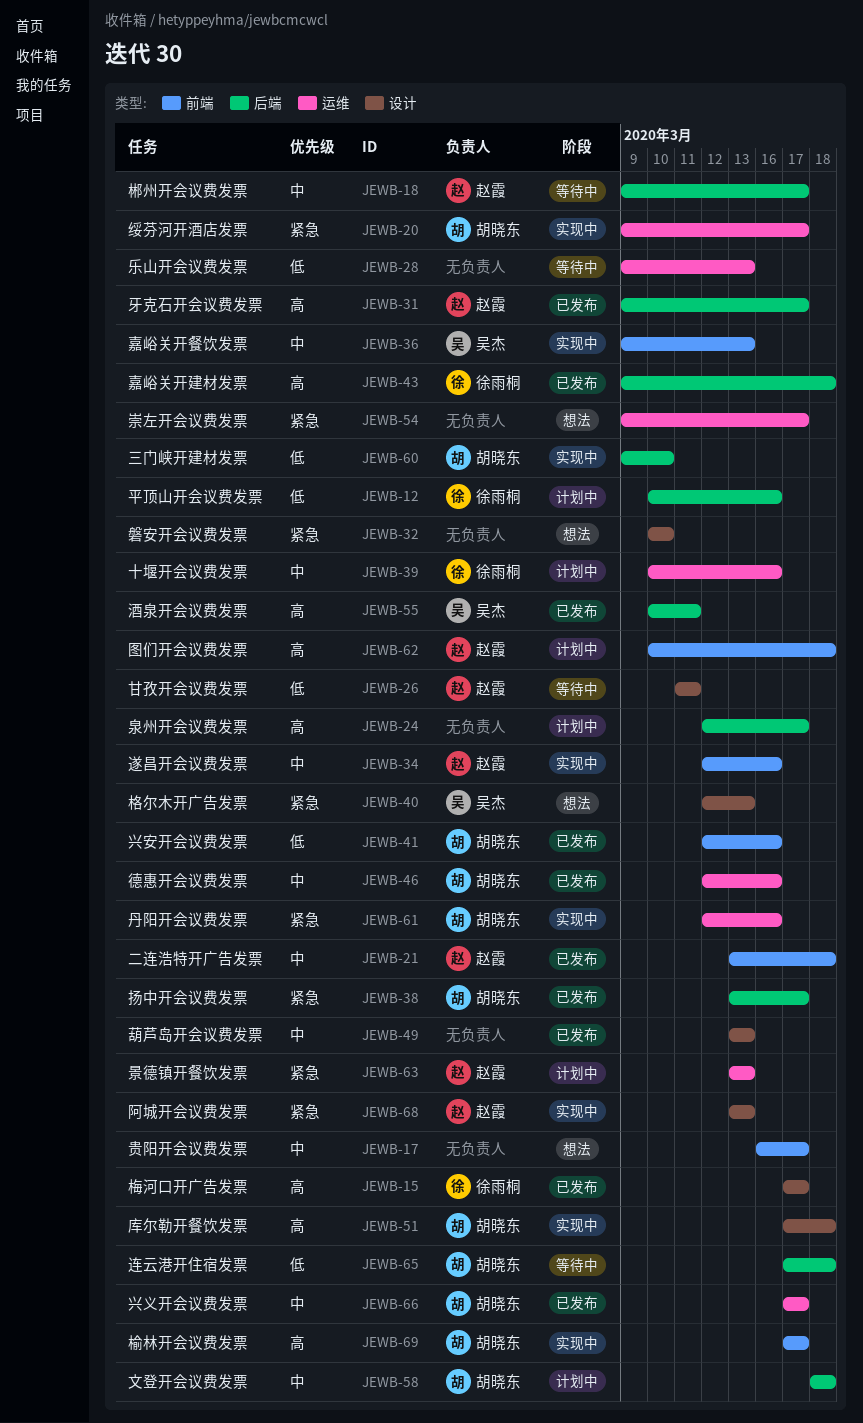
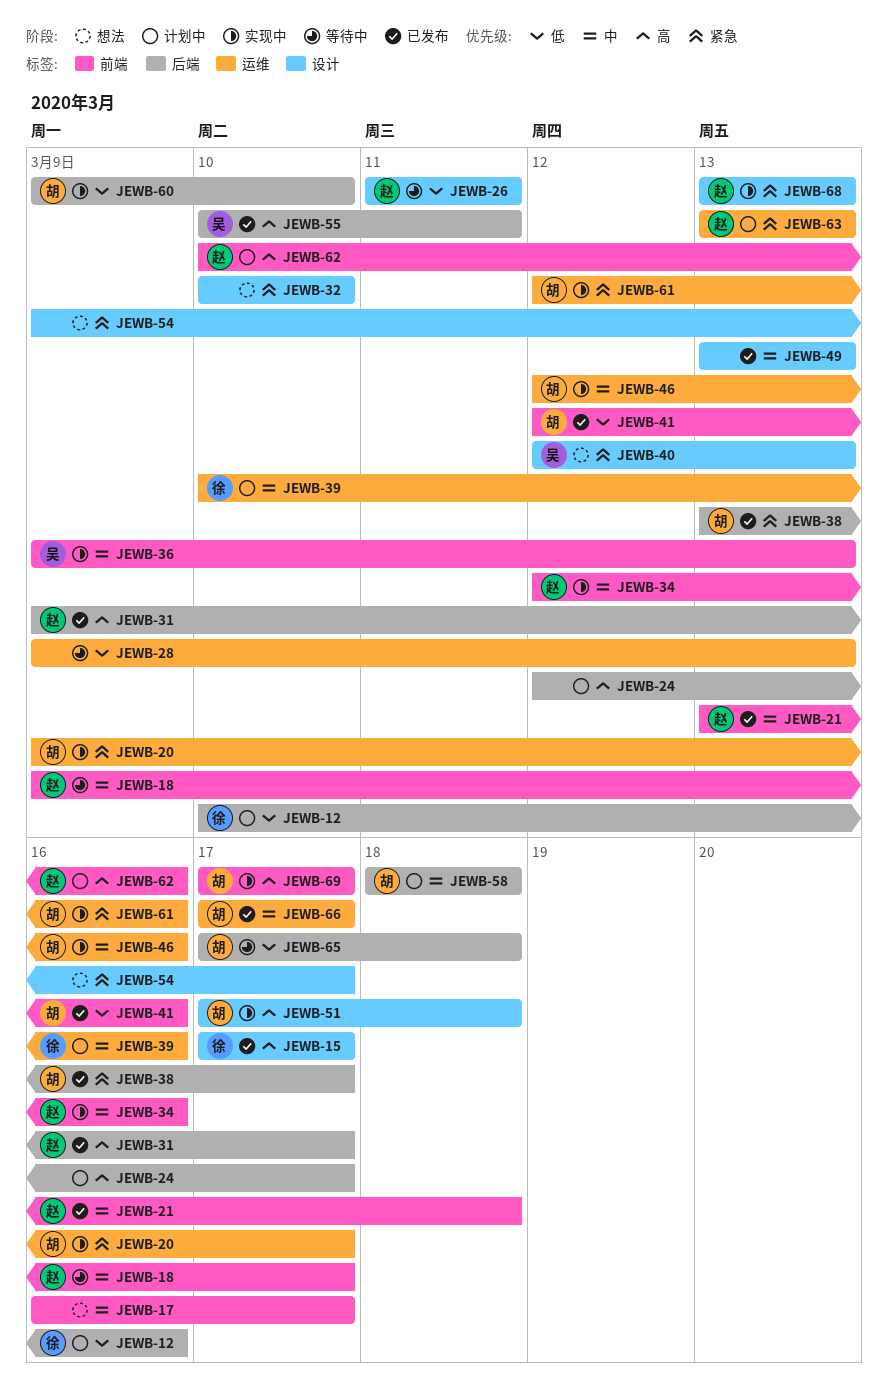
JEWB-18, label: 后端 -> 前端
JEWB-43: present -> none
JEWB-46, status: 已发布 -> 实现中
JEWB-54, label: 运维 -> 设计
JEWB-62, due: Mar 18 -> Mar 16

